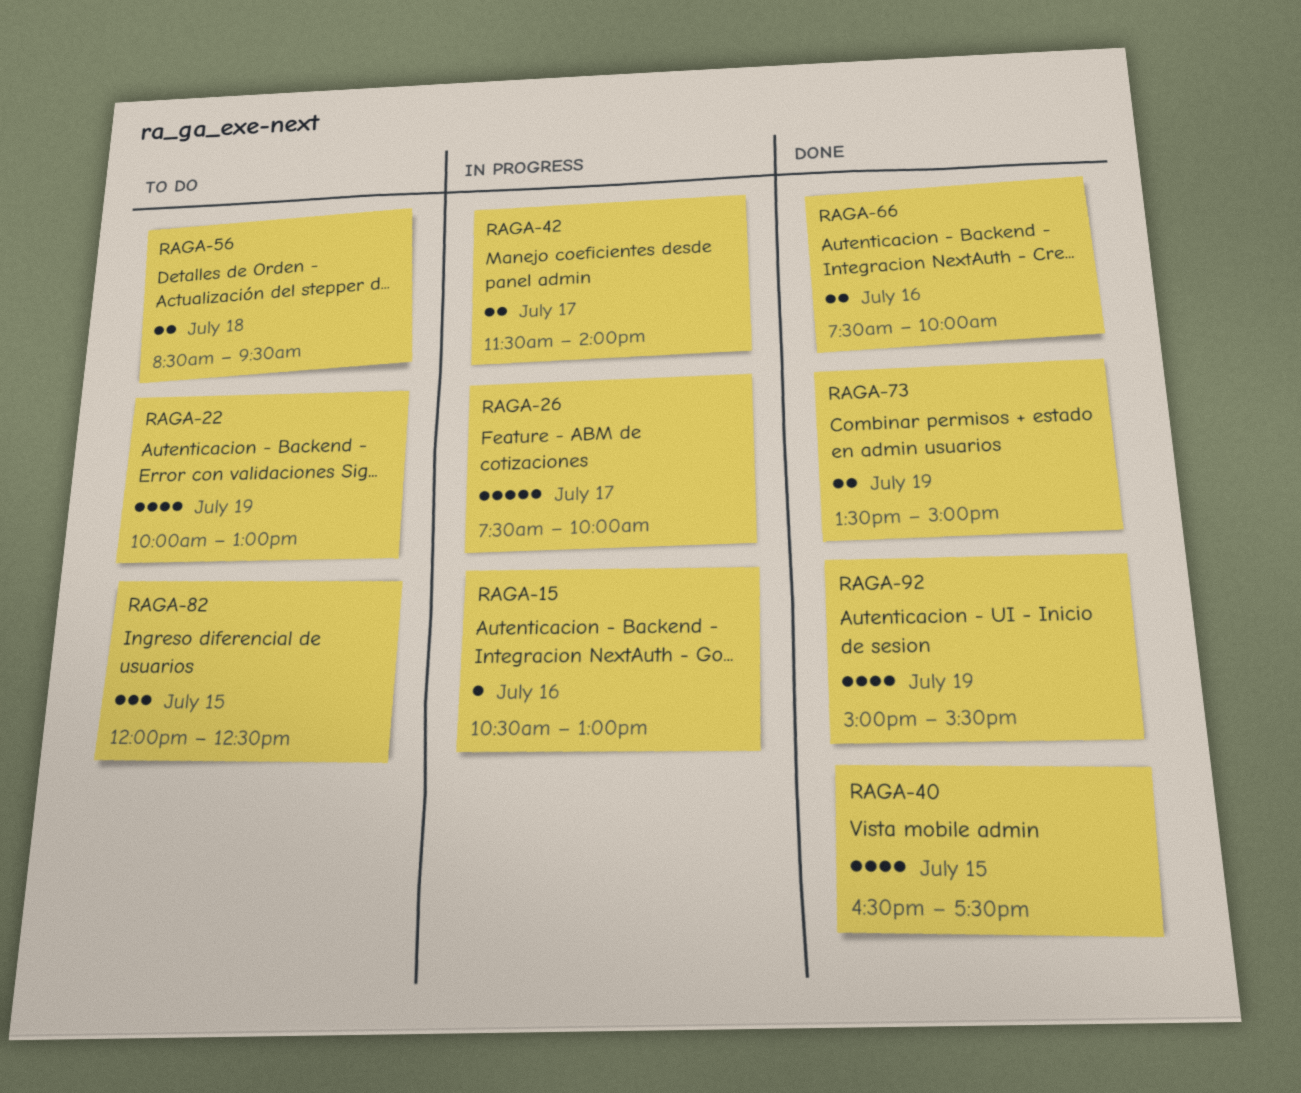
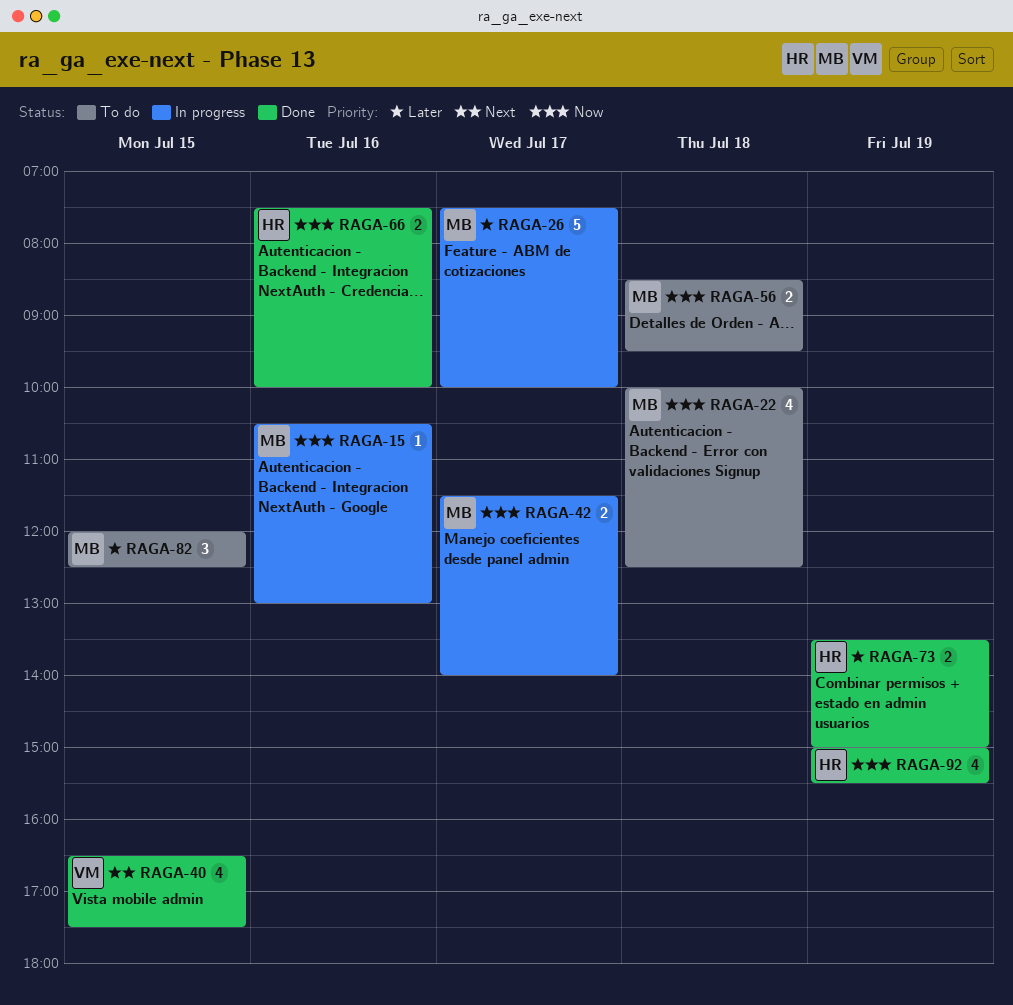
RAGA-22, day: Jul 19 -> Jul 18
RAGA-22, ends: 13:00 -> 12:30

